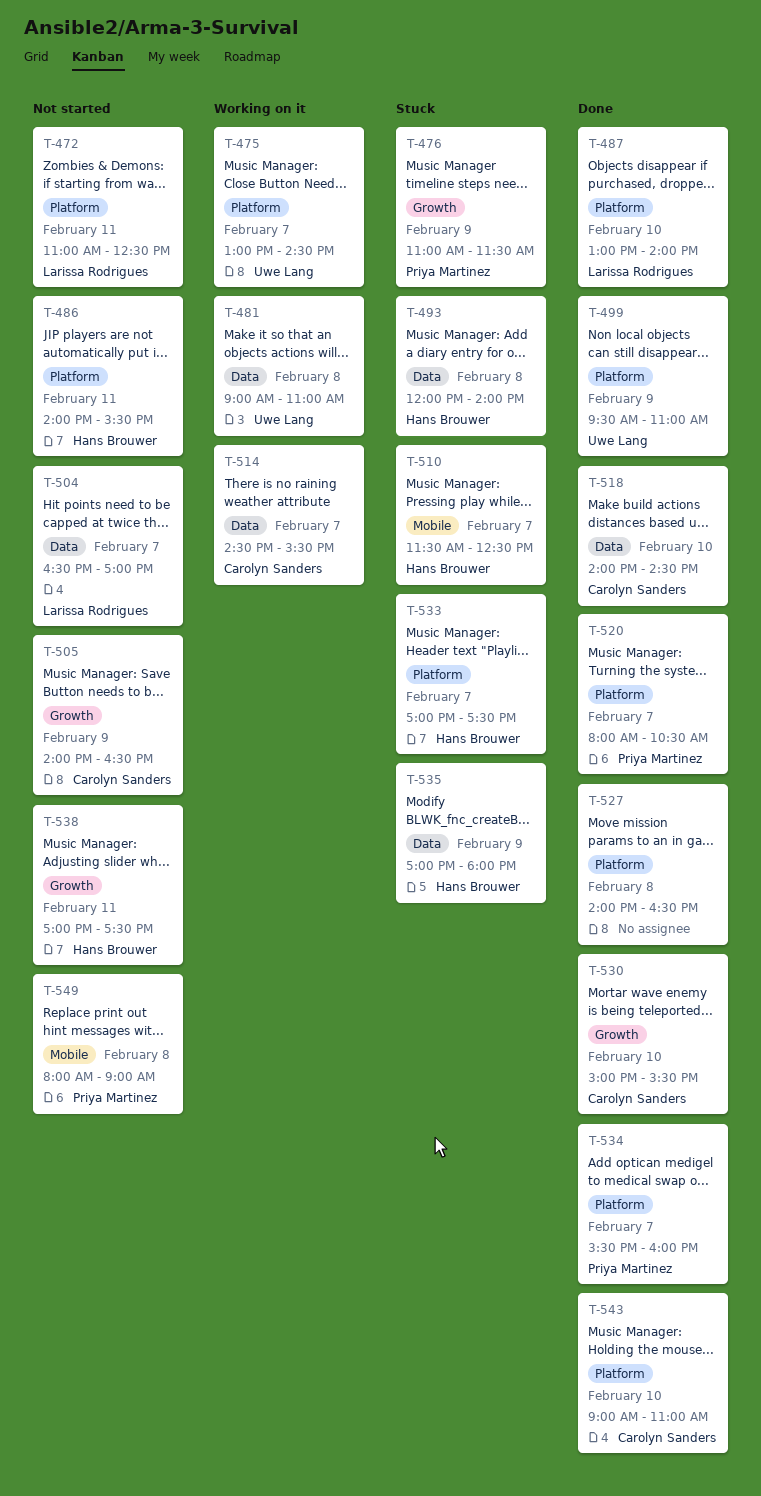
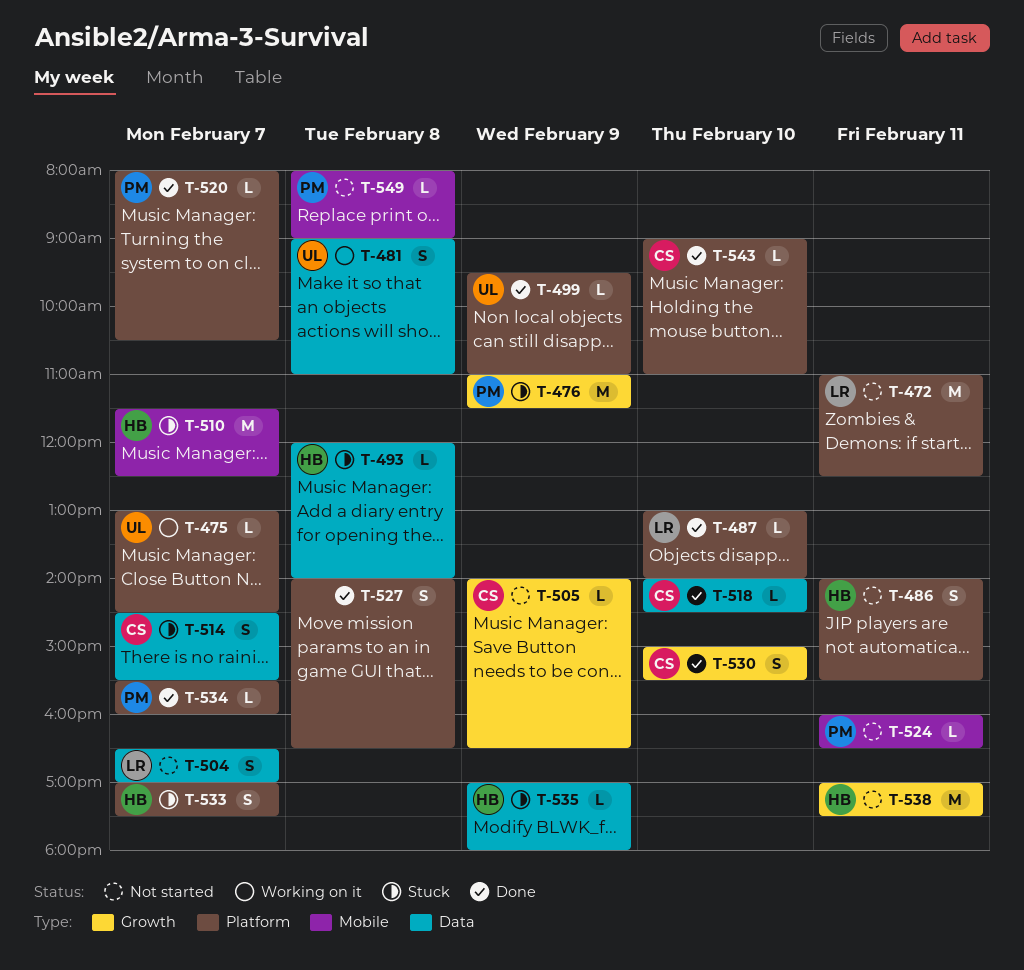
T-514, status: Working on it -> Stuck
T-524: none -> present

